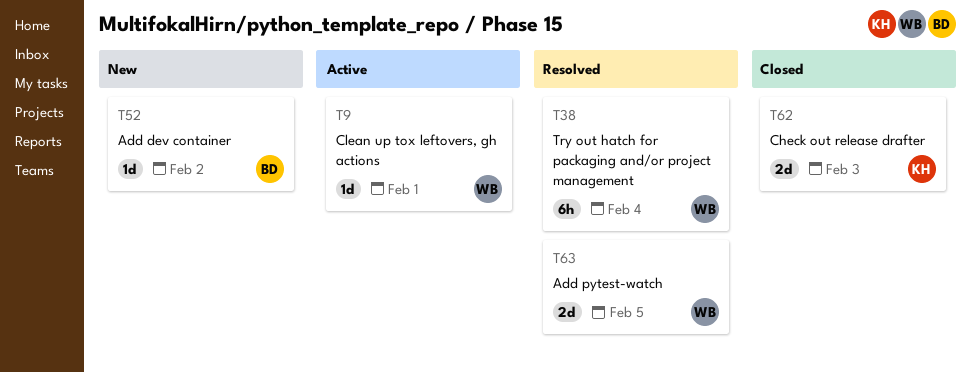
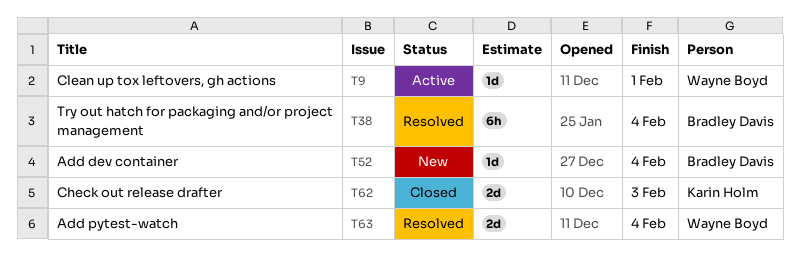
T38, owner: Wayne Boyd -> Bradley Davis
T52, due: Feb 2 -> Feb 4
T63, due: Feb 5 -> Feb 4

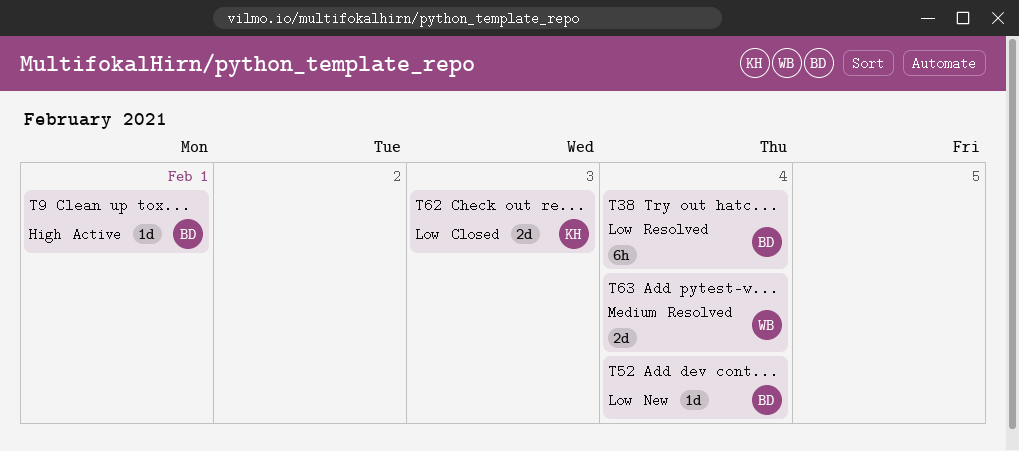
T9, owner: Wayne Boyd -> Bradley Davis

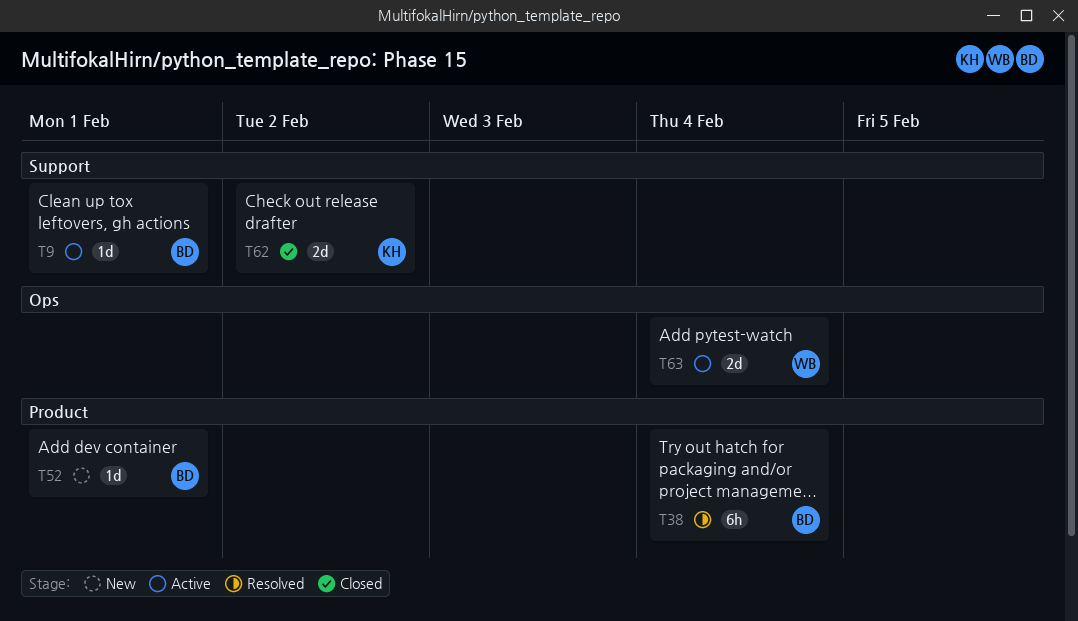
T52, due: Feb 4 -> Feb 1
T62, due: Feb 3 -> Feb 2
T63, status: Resolved -> Active

